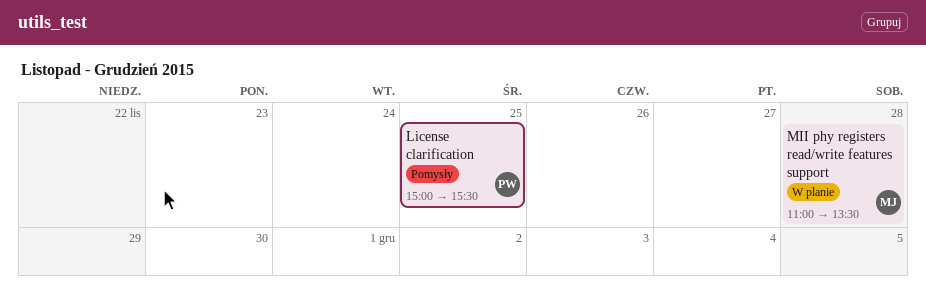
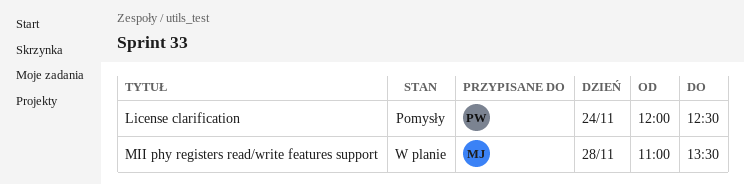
License clarification, day: Nov 25 -> Nov 24
License clarification, begins: 15:00 -> 12:00
License clarification, ends: 15:30 -> 12:30

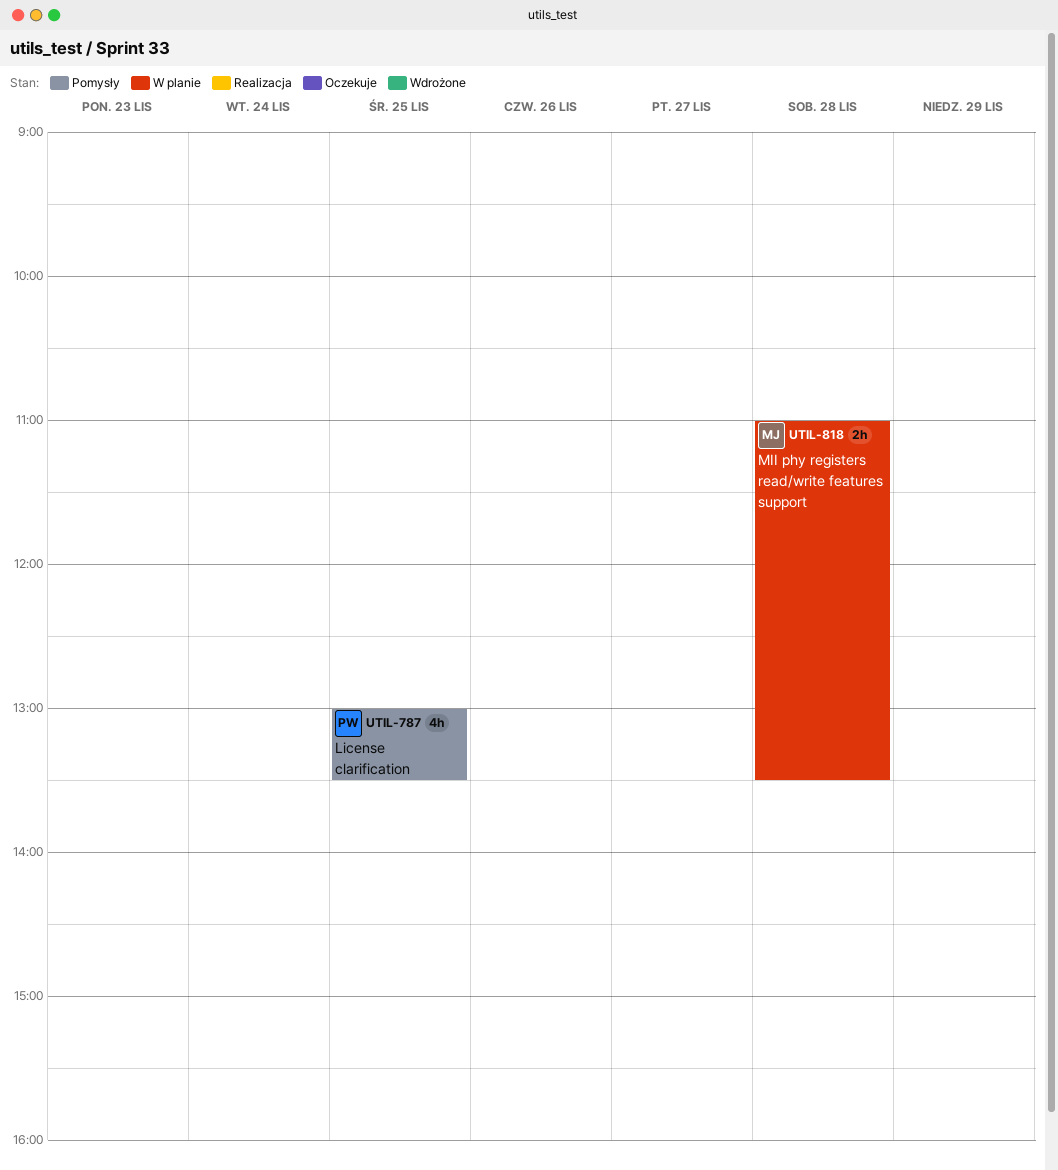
License clarification, day: Nov 24 -> Nov 25
License clarification, begins: 12:00 -> 13:00
License clarification, ends: 12:30 -> 13:30

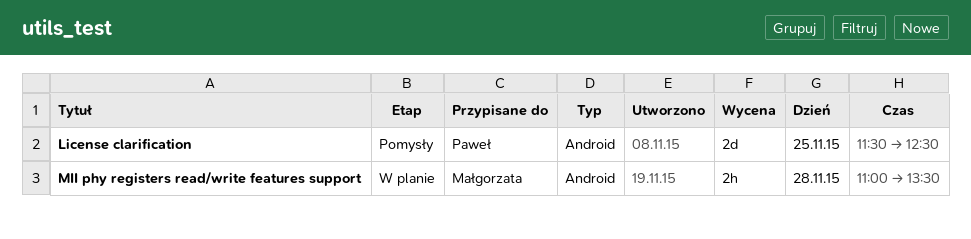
License clarification, estimate: 4h -> 2d
License clarification, begins: 13:00 -> 11:30
License clarification, ends: 13:30 -> 12:30

